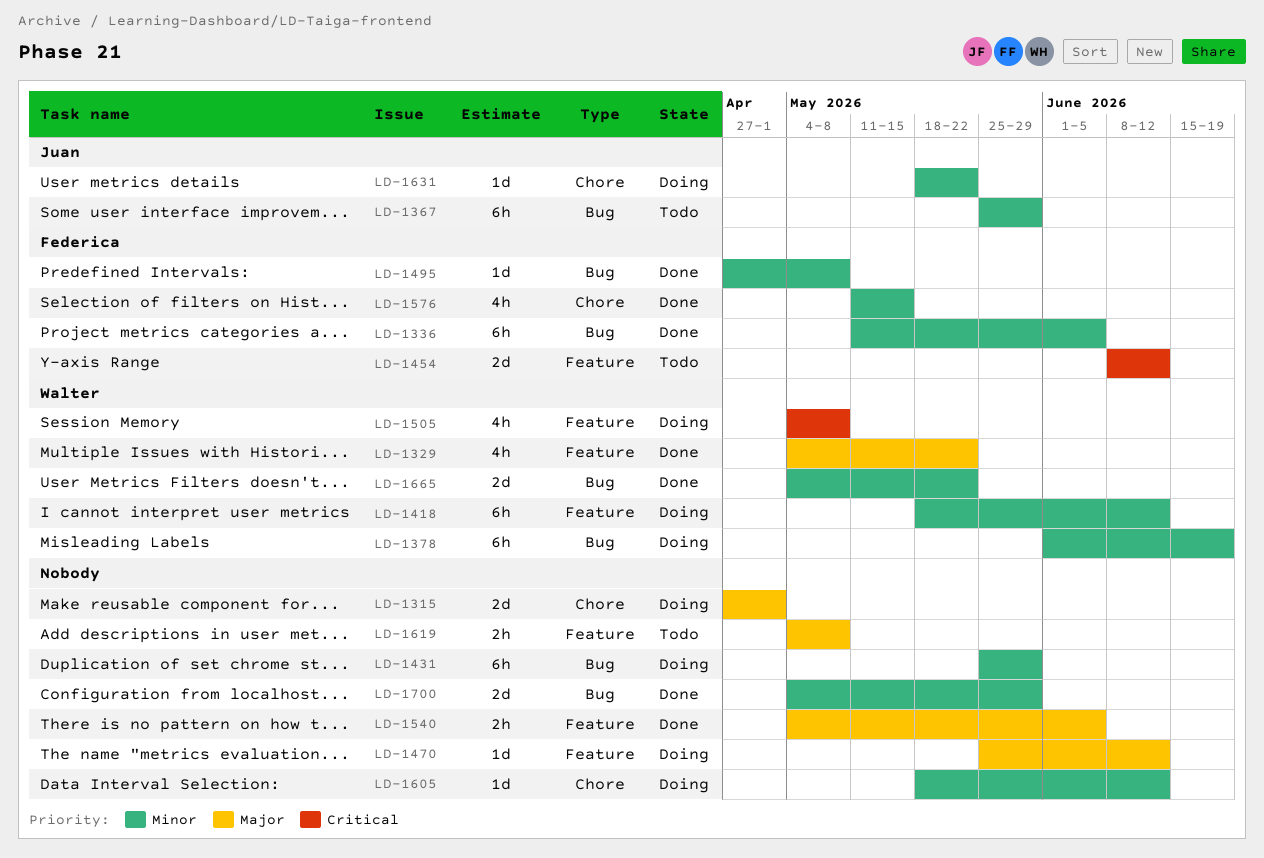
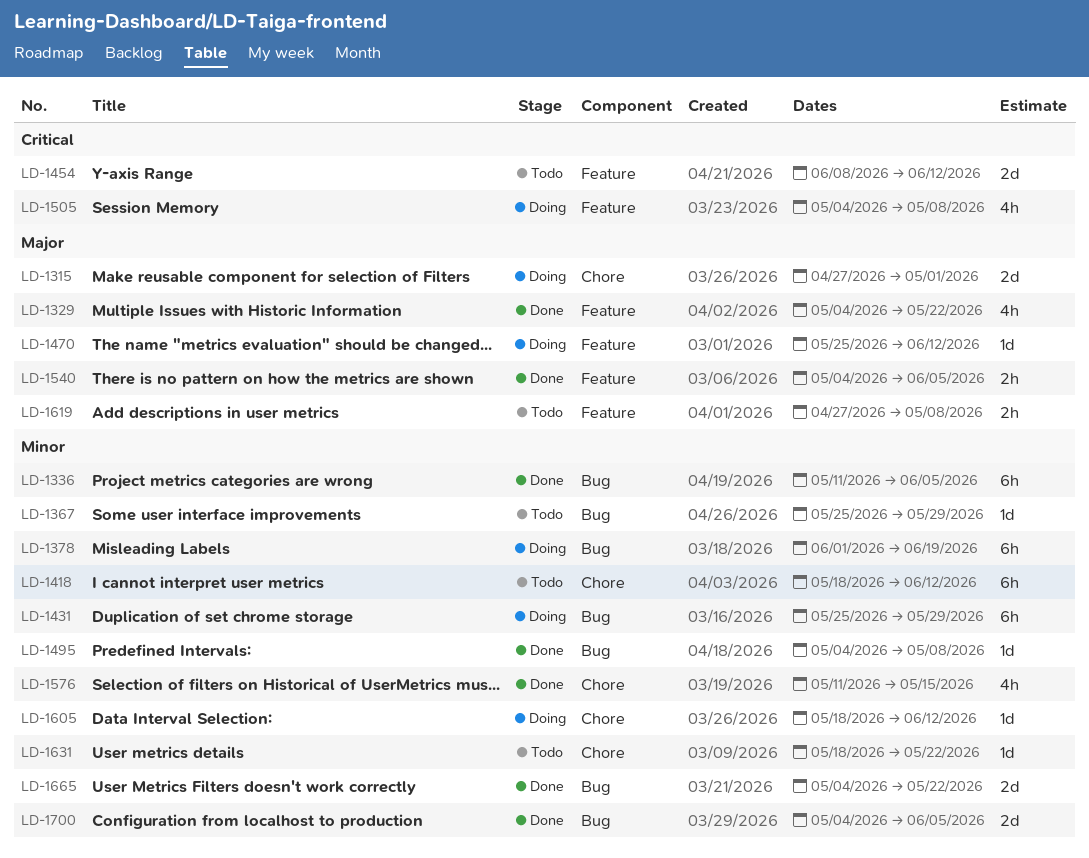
LD-1367, estimate: 6h -> 1d
LD-1418, status: Doing -> Todo
LD-1418, label: Feature -> Chore
LD-1495, start: Apr 27 -> May 4
LD-1619, start: May 4 -> Apr 27
LD-1631, status: Doing -> Todo
LD-1700, due: May 29 -> Jun 5

